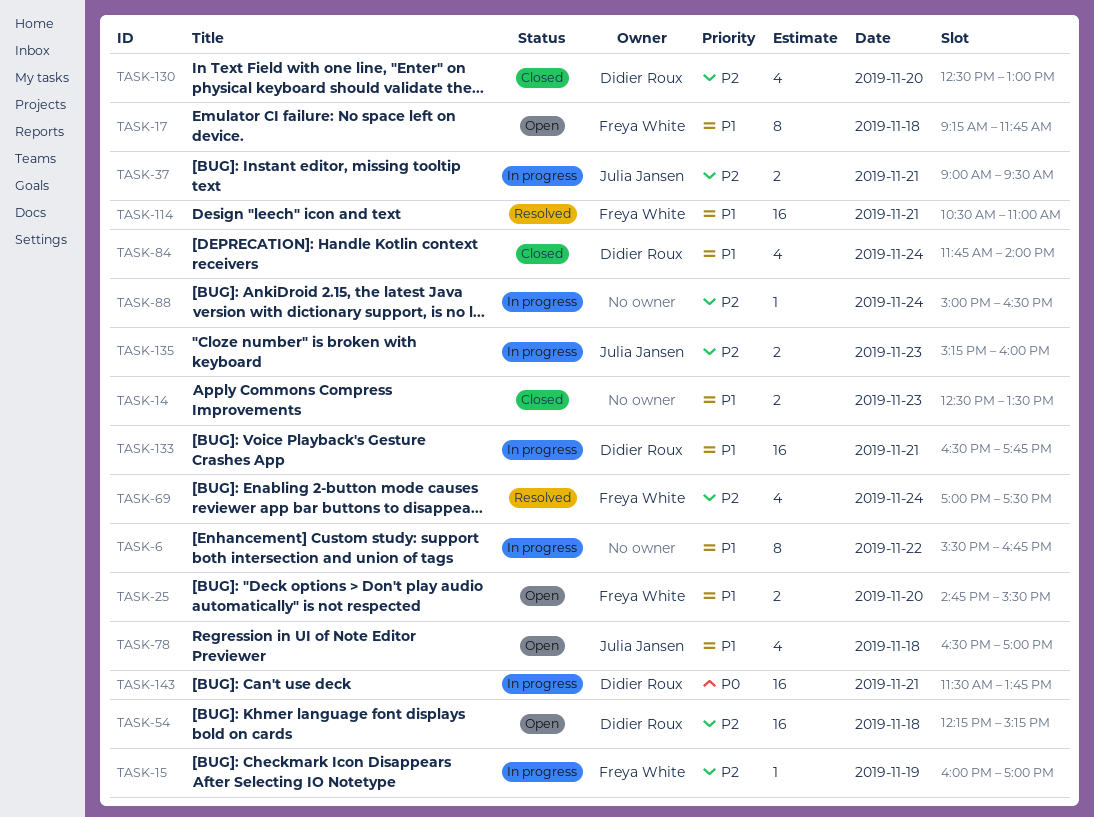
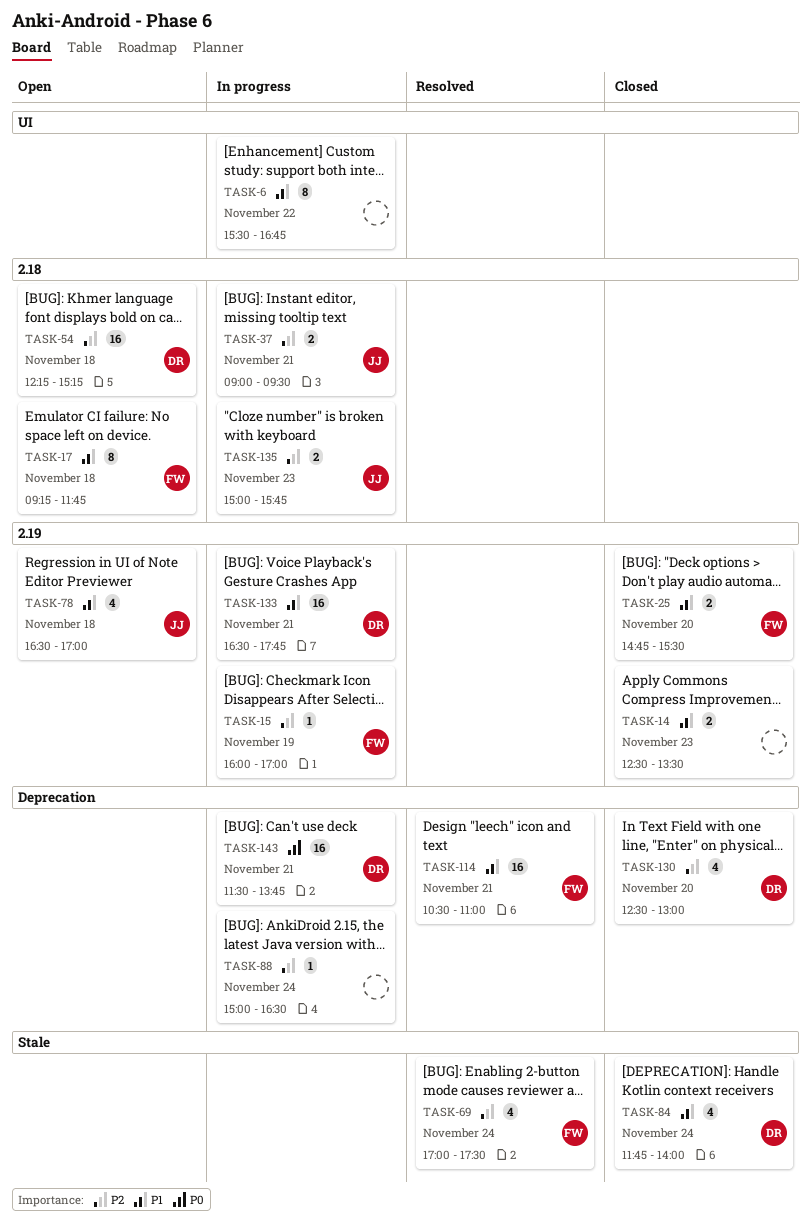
TASK-25, status: Open -> Closed
TASK-135, begins: 15:15 -> 15:00
TASK-135, ends: 16:00 -> 15:45

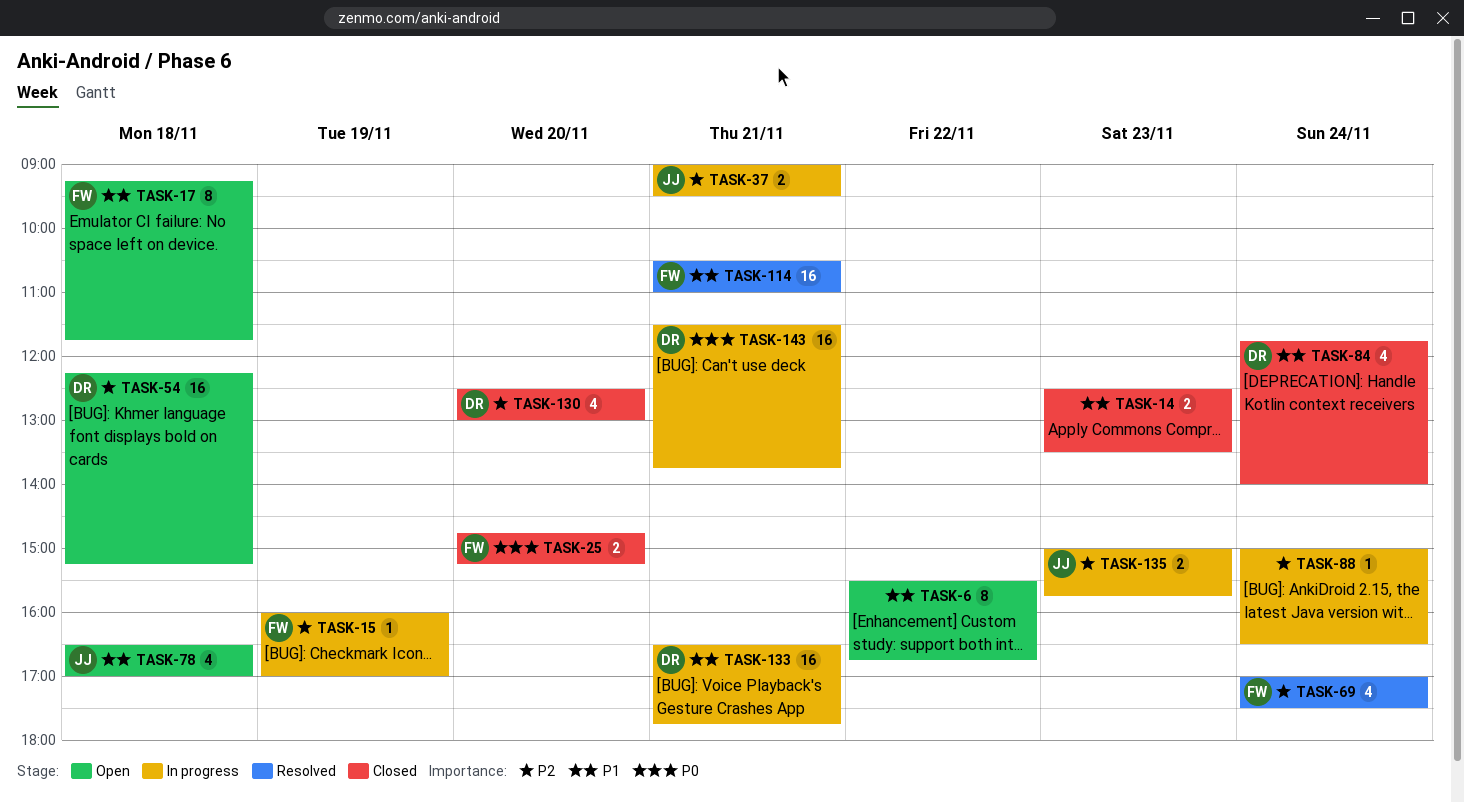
TASK-6, status: In progress -> Open
TASK-25, priority: P1 -> P0
TASK-25, ends: 15:30 -> 15:15

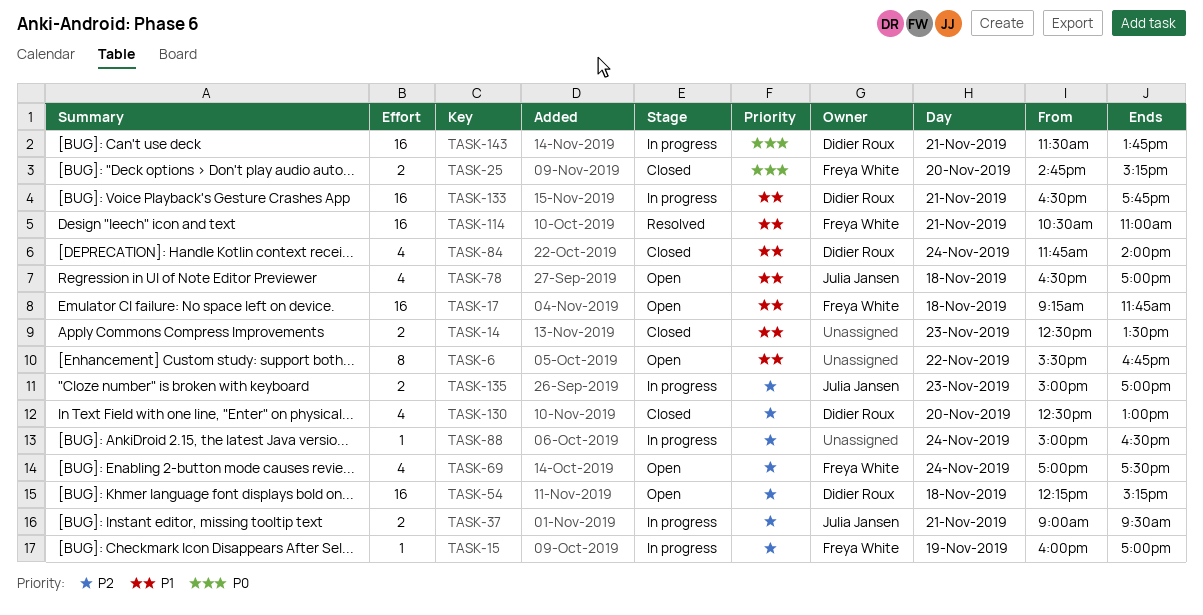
TASK-17, estimate: 8 -> 16
TASK-69, status: Resolved -> Open
TASK-135, ends: 15:45 -> 17:00

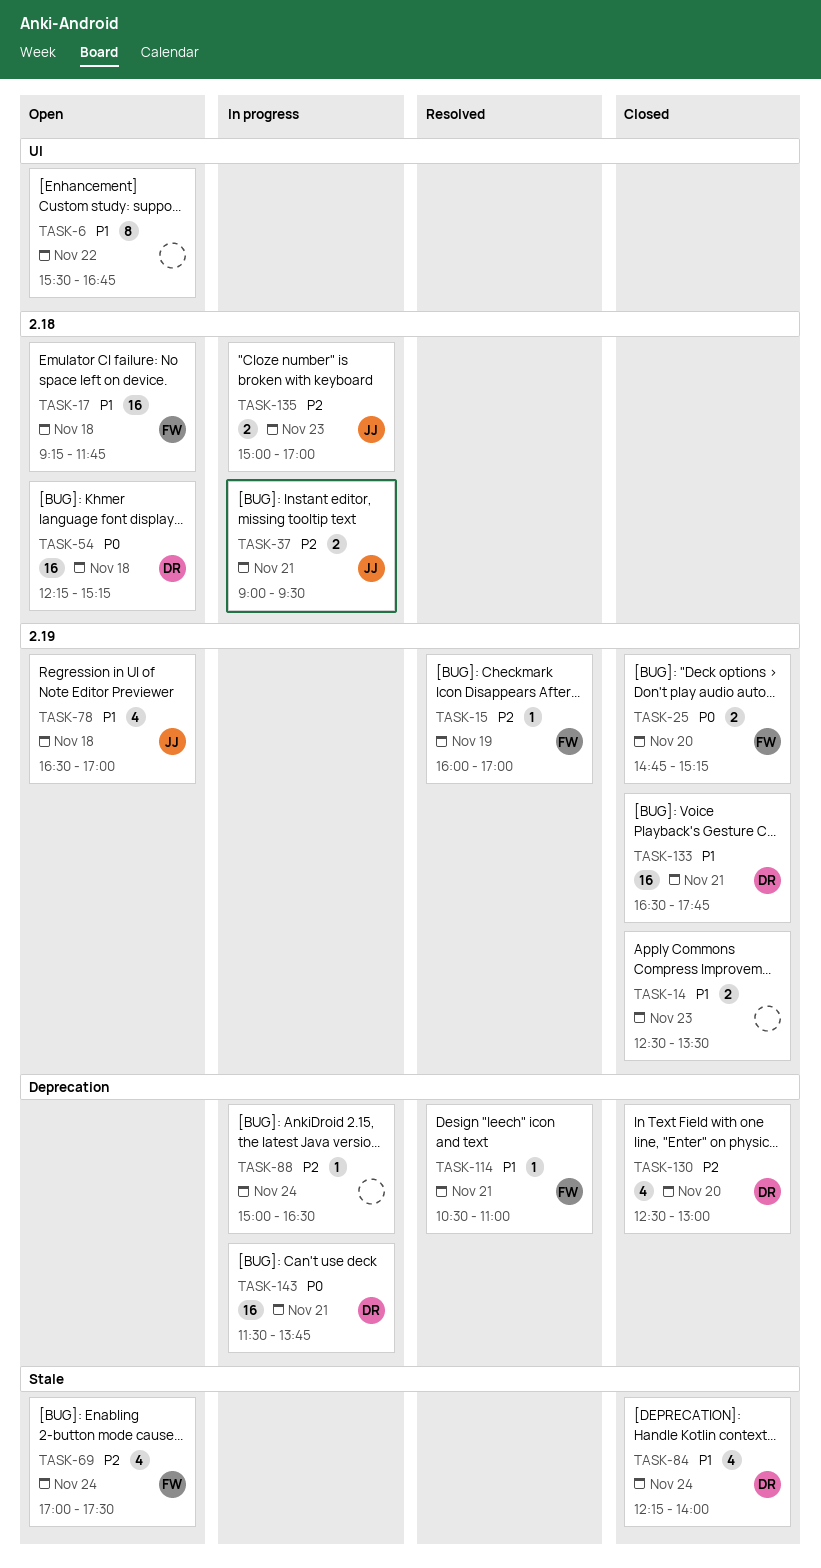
TASK-15, status: In progress -> Resolved
TASK-54, priority: P2 -> P0
TASK-84, begins: 11:45 -> 12:15
TASK-114, estimate: 16 -> 1
TASK-133, status: In progress -> Closed

